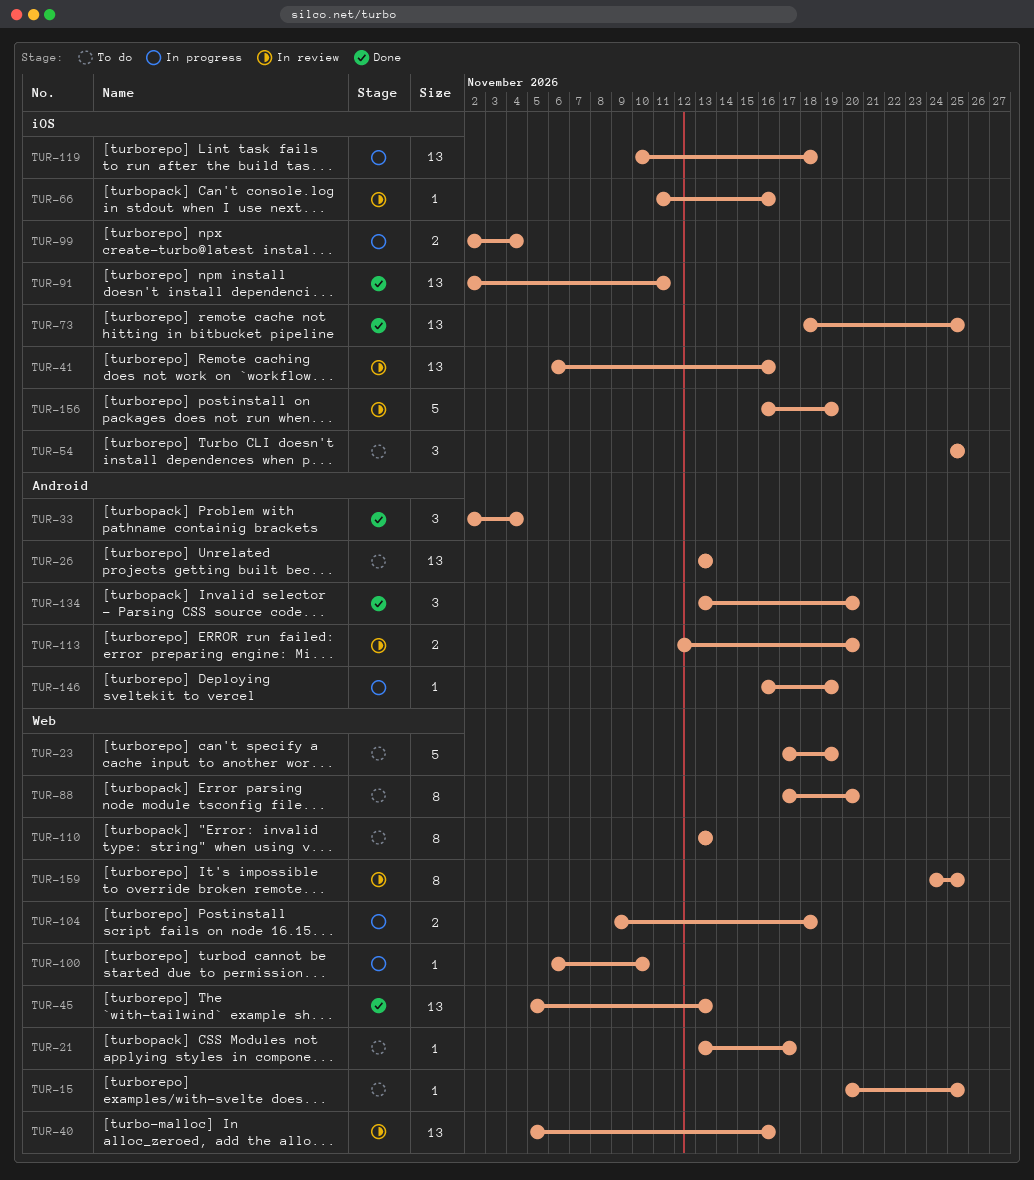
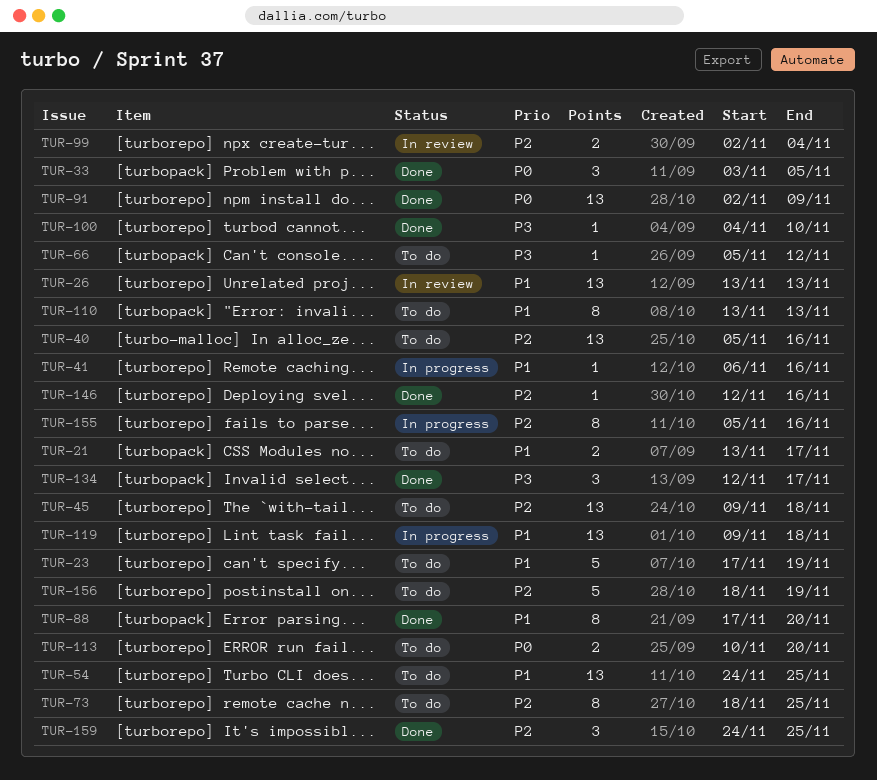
TUR-15: present -> none
TUR-21, estimate: 1 -> 2
TUR-26, status: To do -> In review
TUR-33, start: Nov 2 -> Nov 3
TUR-33, due: Nov 4 -> Nov 5
TUR-40, status: In review -> To do
TUR-41, status: In review -> In progress
TUR-41, estimate: 13 -> 1
TUR-45, status: Done -> To do
TUR-45, start: Nov 5 -> Nov 9
TUR-45, due: Nov 13 -> Nov 18
TUR-54, estimate: 3 -> 13
TUR-54, start: Nov 25 -> Nov 24
TUR-66, status: In review -> To do
TUR-66, start: Nov 11 -> Nov 5
TUR-66, due: Nov 16 -> Nov 12
TUR-73, status: Done -> To do
TUR-73, estimate: 13 -> 8
TUR-88, status: To do -> Done
TUR-91, due: Nov 11 -> Nov 9
TUR-99, status: In progress -> In review
TUR-100, status: In progress -> Done
TUR-100, start: Nov 6 -> Nov 4
TUR-104: present -> none
TUR-113, status: In review -> To do
TUR-113, start: Nov 12 -> Nov 10
TUR-119, start: Nov 10 -> Nov 9
TUR-134, start: Nov 13 -> Nov 12
TUR-134, due: Nov 20 -> Nov 17
TUR-146, status: In progress -> Done
TUR-146, start: Nov 16 -> Nov 12
TUR-146, due: Nov 19 -> Nov 16
TUR-155: none -> present
TUR-156, status: In review -> To do
TUR-156, start: Nov 16 -> Nov 18
TUR-159, status: In review -> Done
TUR-159, estimate: 8 -> 3

